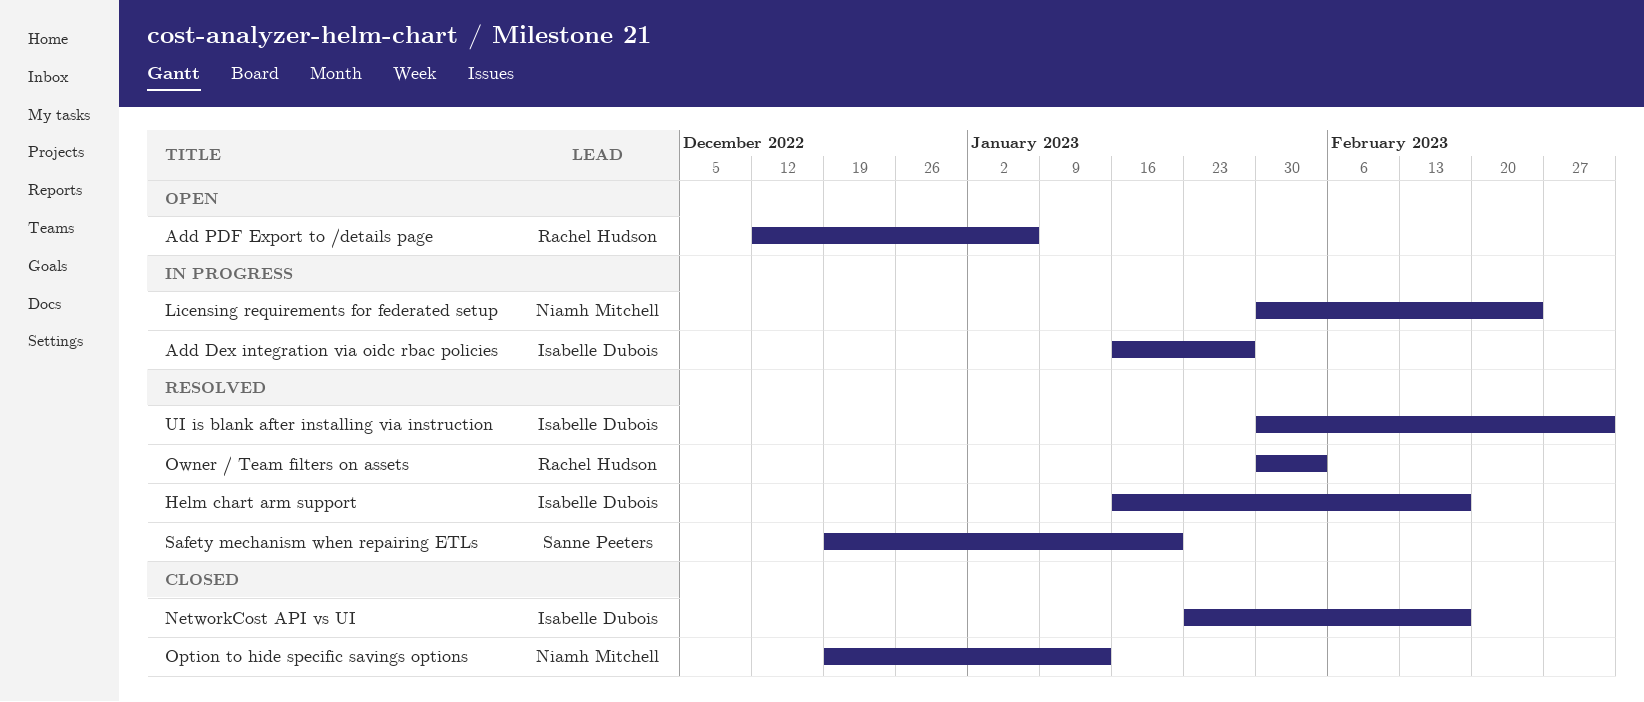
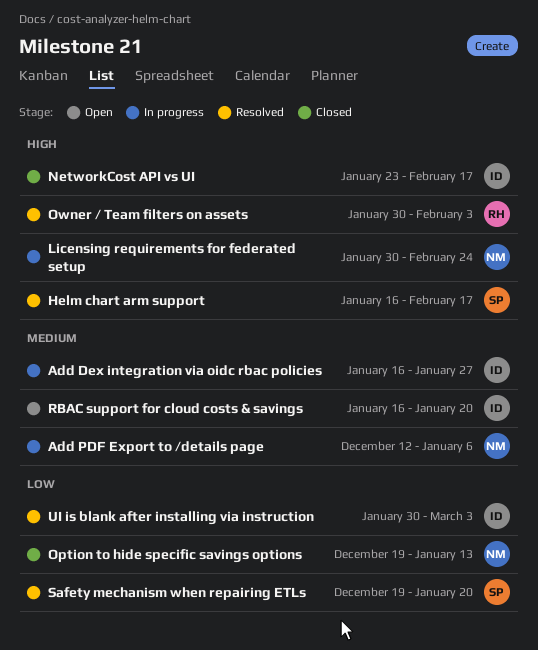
Add PDF Export to /details page, status: Open -> In progress
Add PDF Export to /details page, owner: Rachel Hudson -> Niamh Mitchell
Helm chart arm support, owner: Isabelle Dubois -> Sanne Peeters
RBAC support for cloud costs & savings: none -> present

